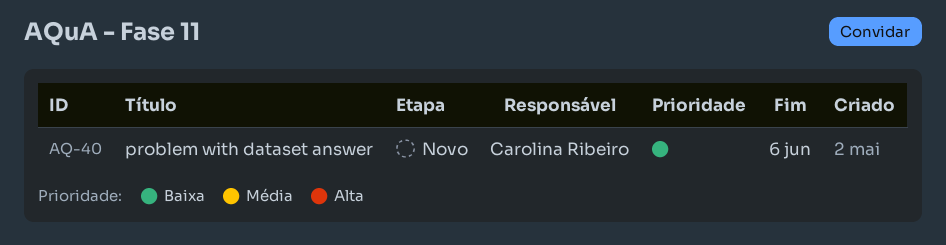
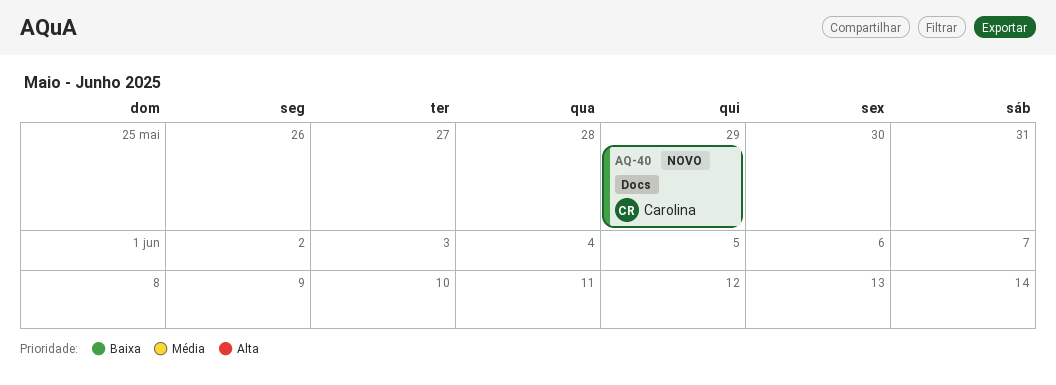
AQ-40, due: Jun 6 -> May 29

